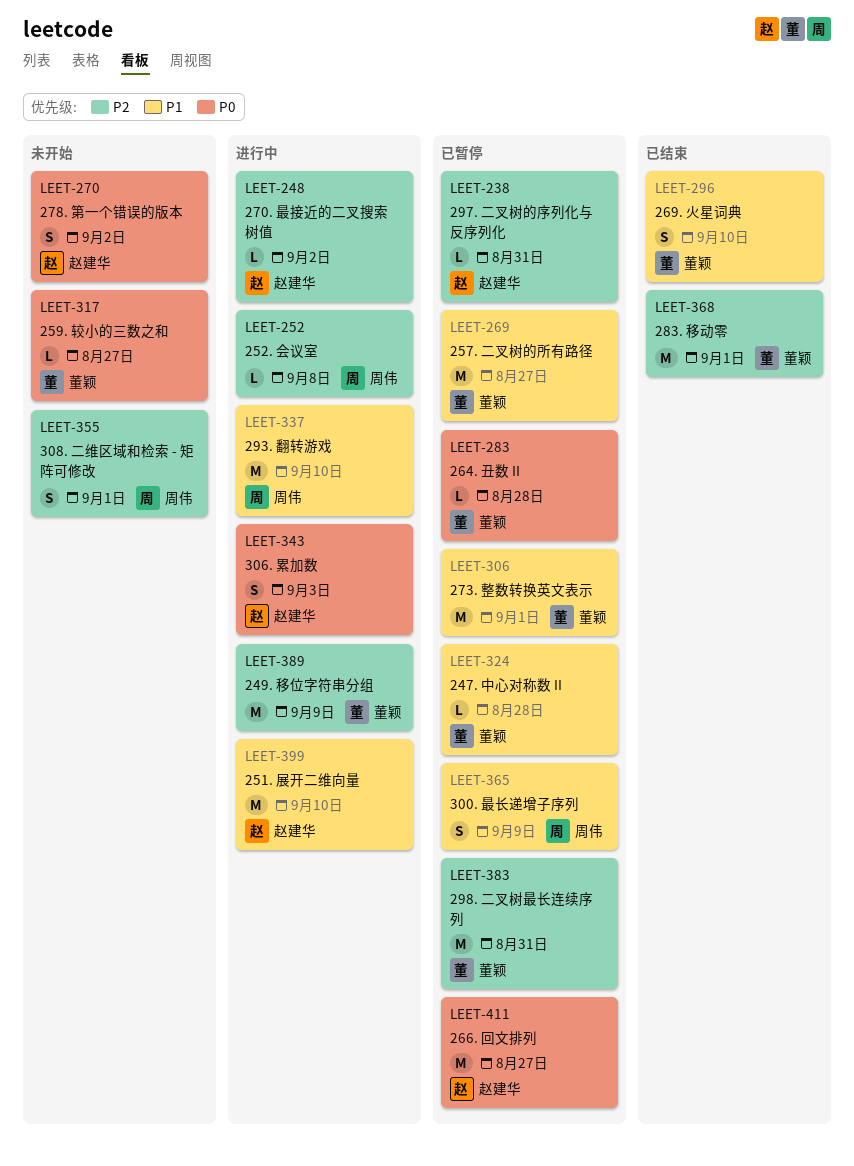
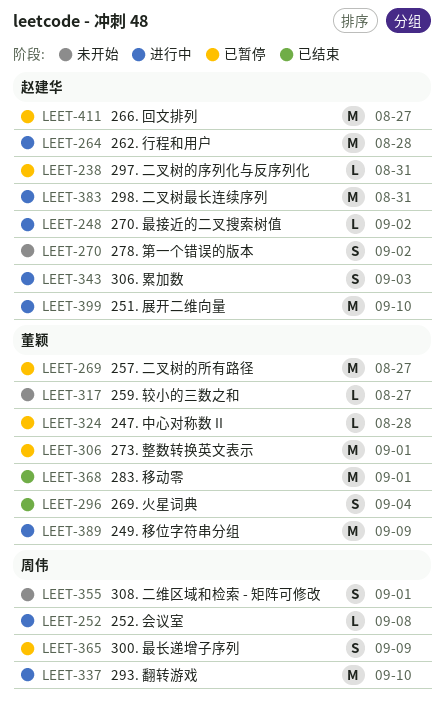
LEET-264: none -> present
LEET-283: present -> none
LEET-296, due: Sep 10 -> Sep 4
LEET-383, status: 已暂停 -> 进行中
LEET-383, owner: 董颖 -> 赵建华

